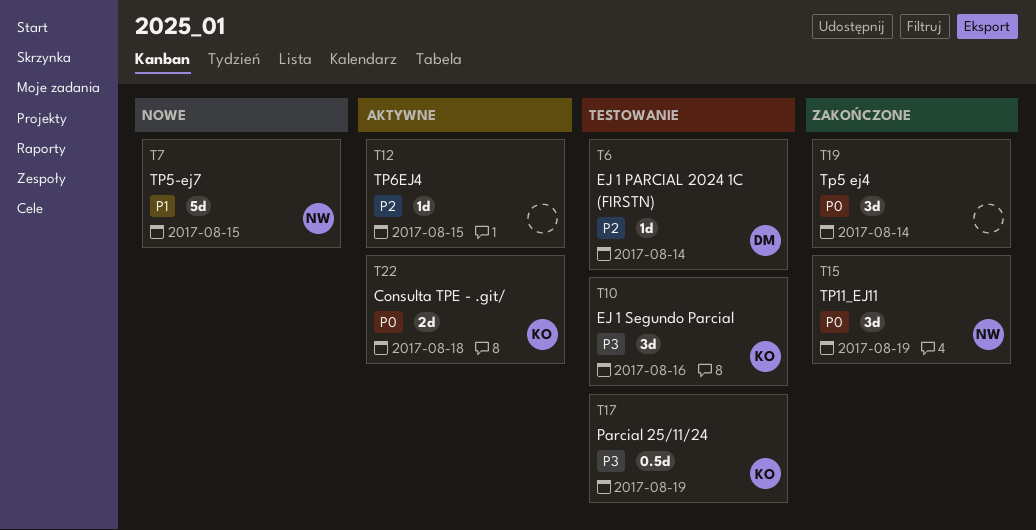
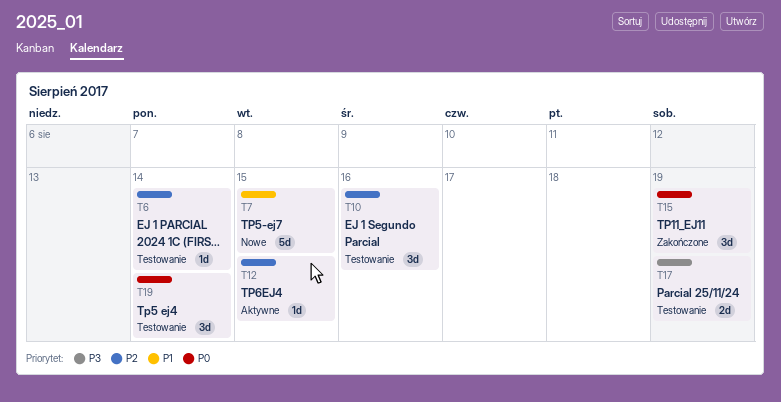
T10, priority: P3 -> P2
T17, estimate: 0.5d -> 2d
T19, status: Zakończone -> Testowanie
T22: present -> none

